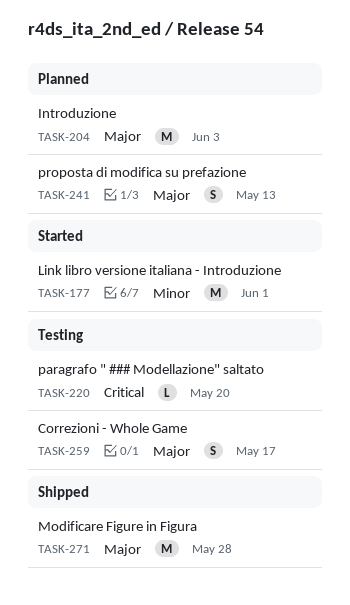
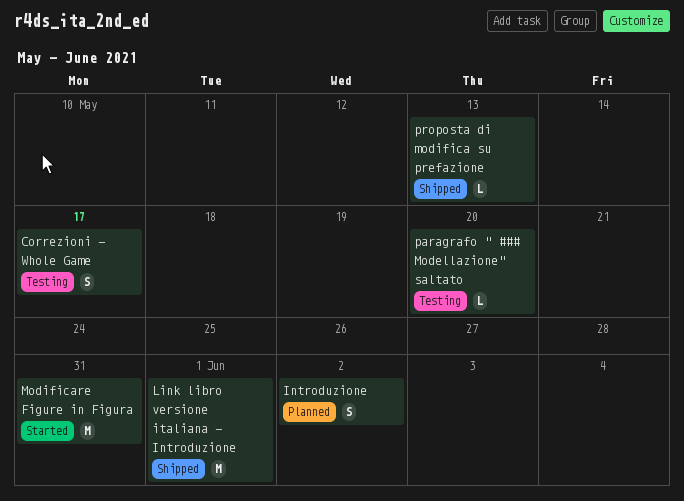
Introduzione, estimate: M -> S
Introduzione, due: Jun 3 -> Jun 2
Link libro versione italiana - Introduzione, status: Started -> Shipped
Modificare Figure in Figura, status: Shipped -> Started
Modificare Figure in Figura, due: May 28 -> May 31
proposta di modifica su prefazione, status: Planned -> Shipped
proposta di modifica su prefazione, estimate: S -> L

